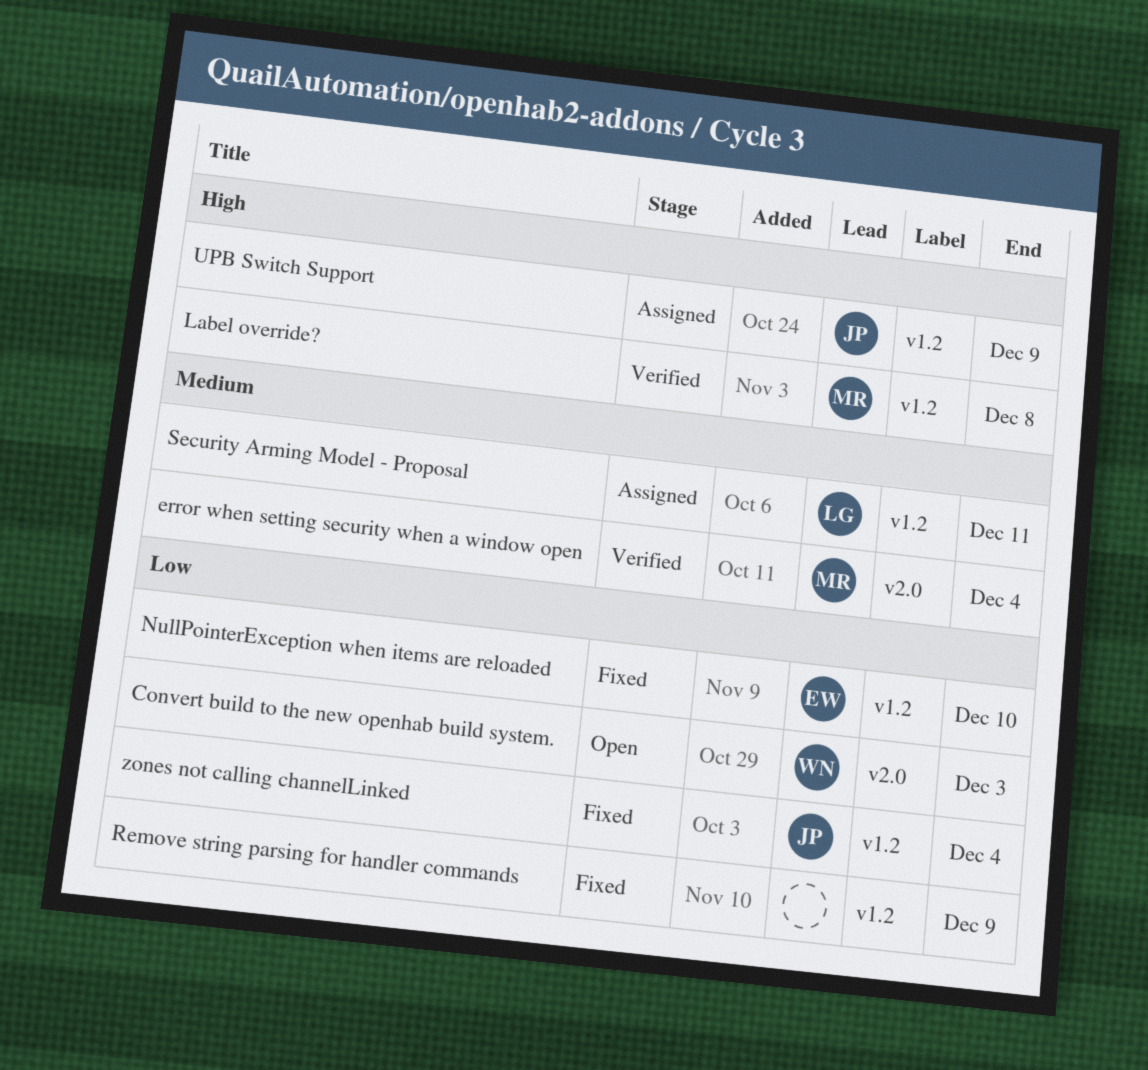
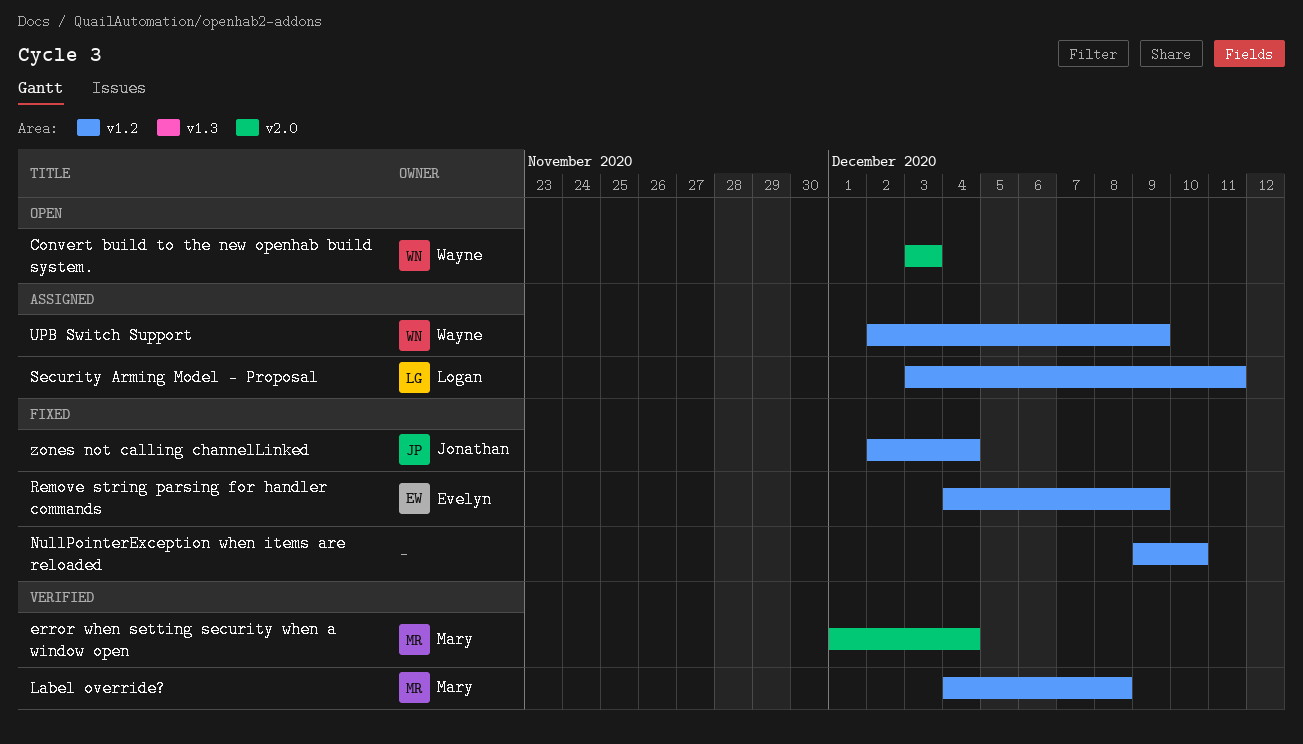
NullPointerException when items are reloaded, owner: Evelyn -> none
Remove string parsing for handler commands, owner: none -> Evelyn
UPB Switch Support, owner: Jonathan -> Wayne

